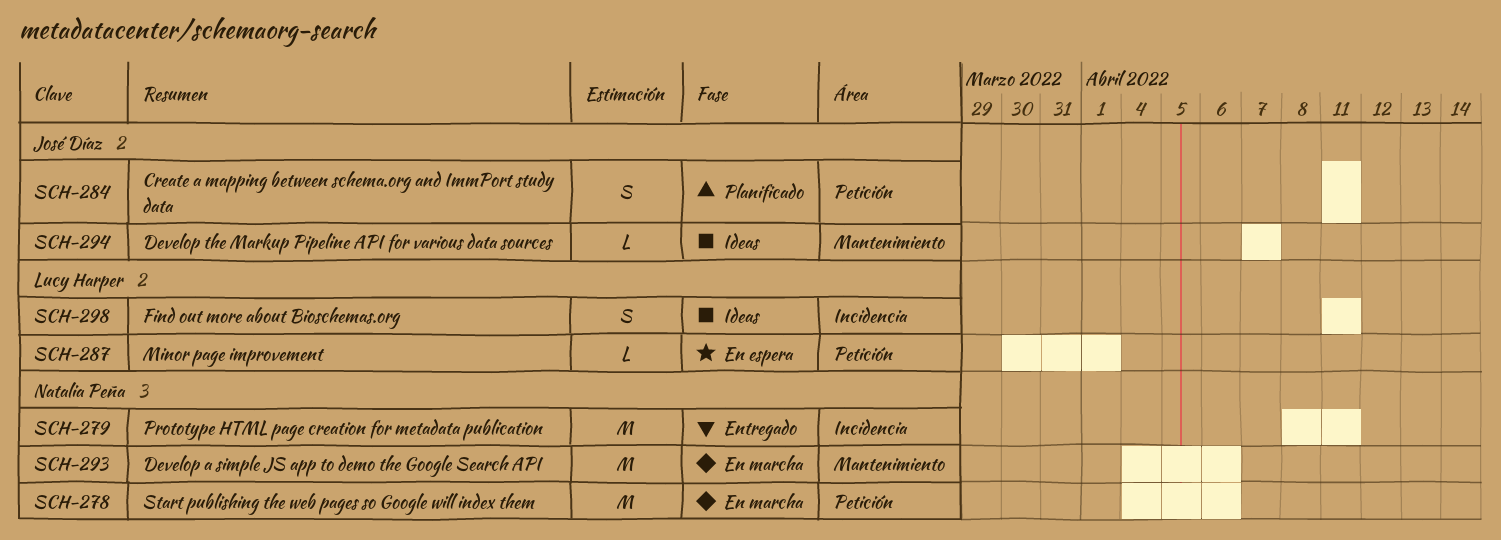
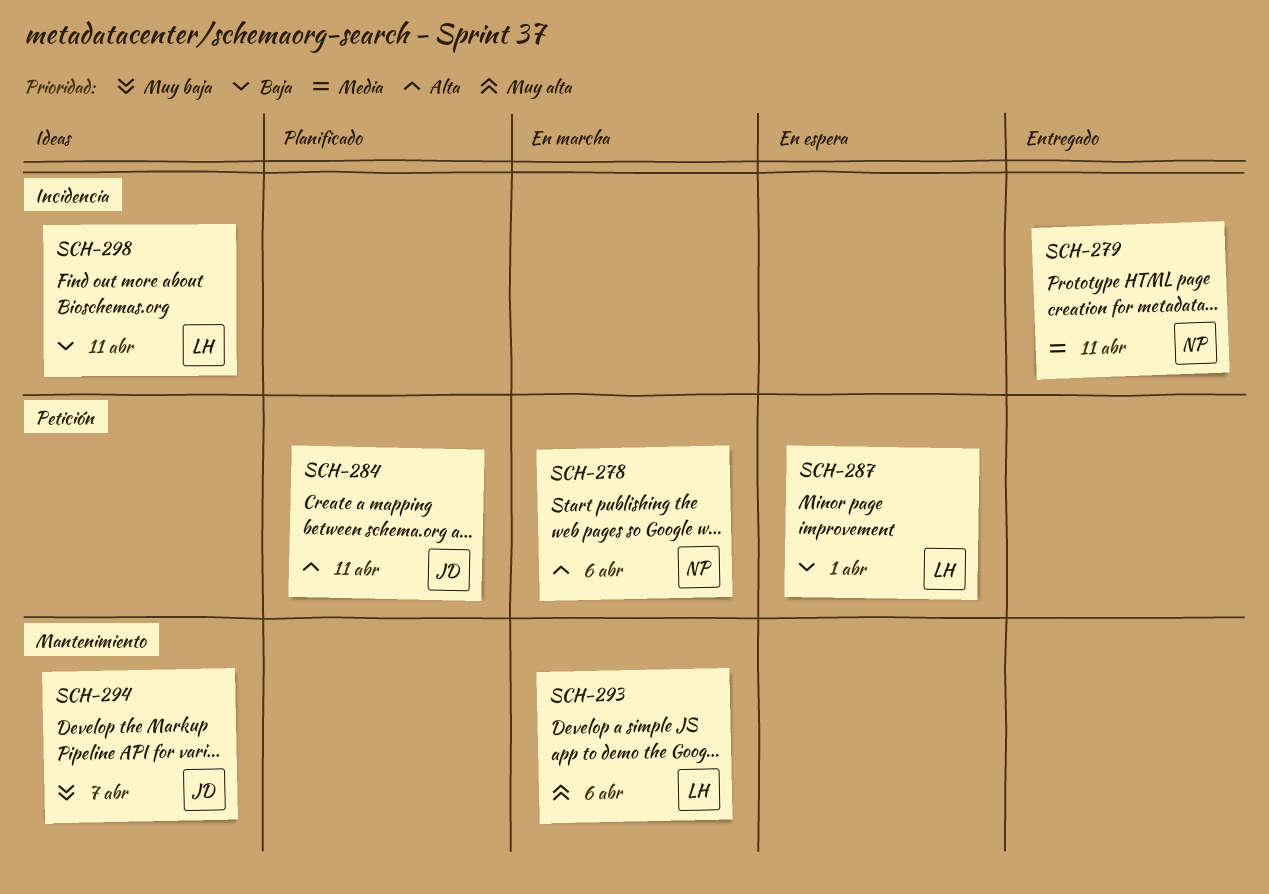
SCH-293, owner: Natalia Peña -> Lucy Harper

